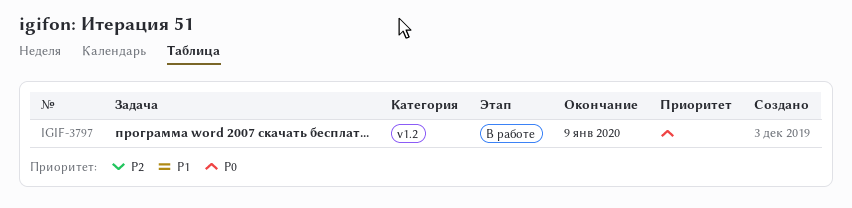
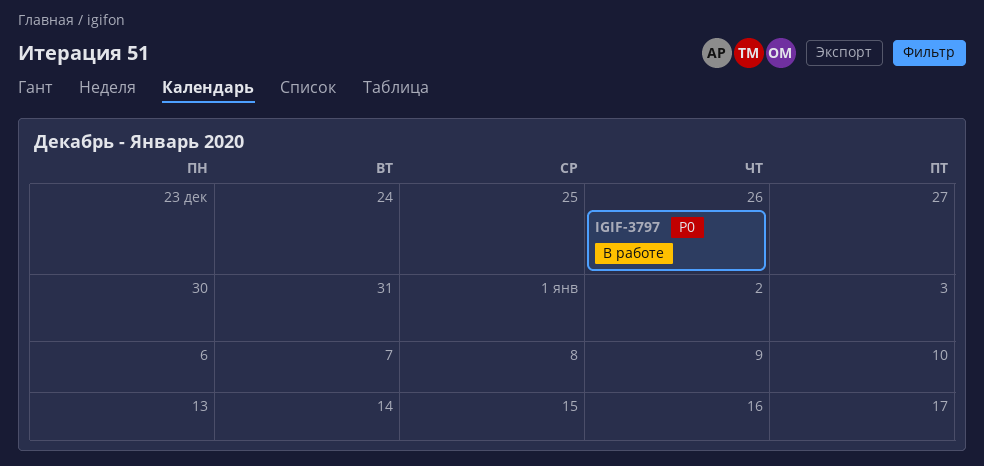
IGIF-3797, due: Jan 9 -> Dec 26

